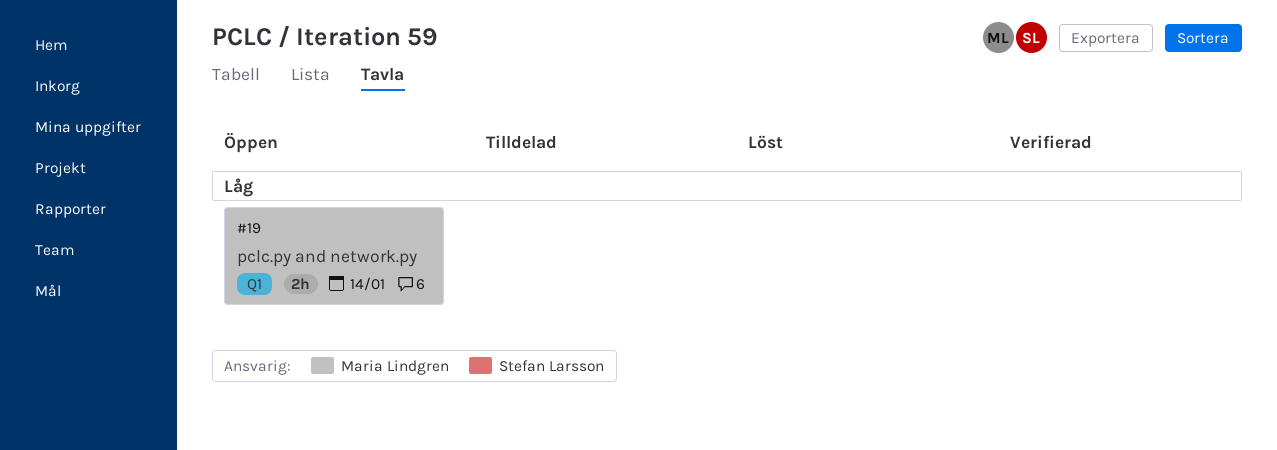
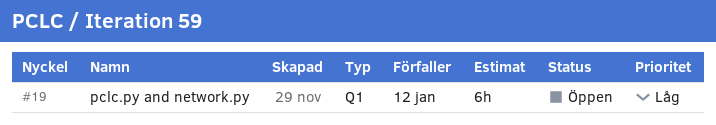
#19, estimate: 2h -> 6h
#19, due: Jan 14 -> Jan 12

